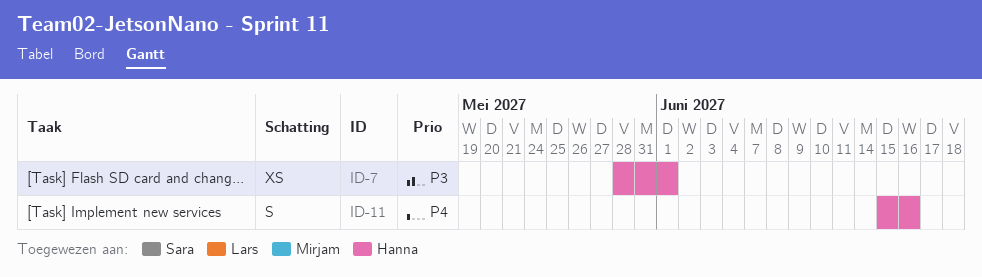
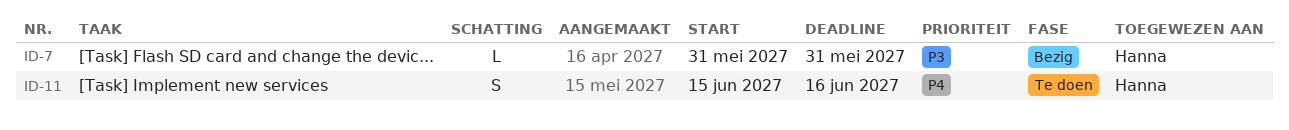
ID-7, estimate: XS -> L
ID-7, start: May 28 -> May 31
ID-7, due: Jun 1 -> May 31

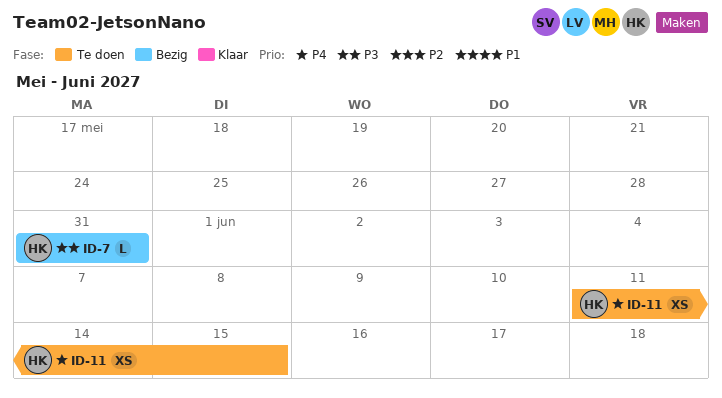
ID-11, estimate: S -> XS
ID-11, start: Jun 15 -> Jun 11
ID-11, due: Jun 16 -> Jun 15

